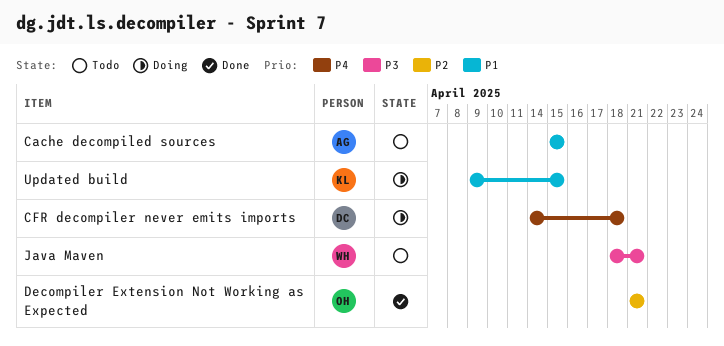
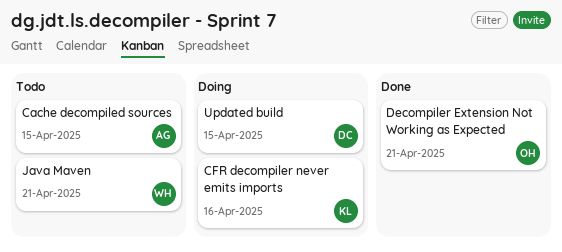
CFR decompiler never emits imports, owner: DC -> KL
CFR decompiler never emits imports, due: Apr 18 -> Apr 16
Updated build, owner: KL -> DC

